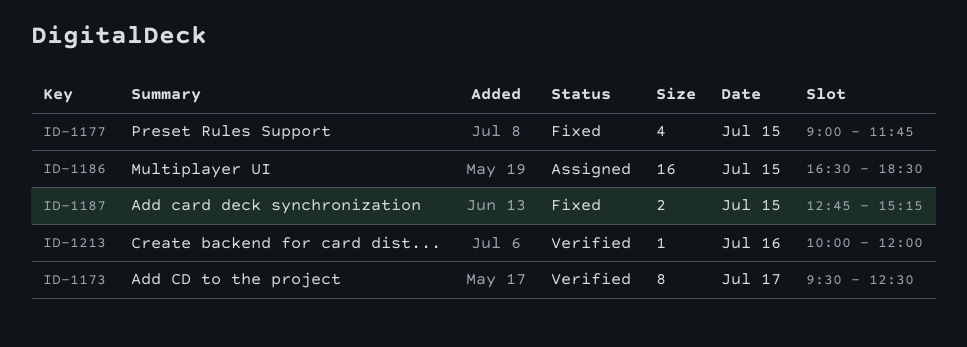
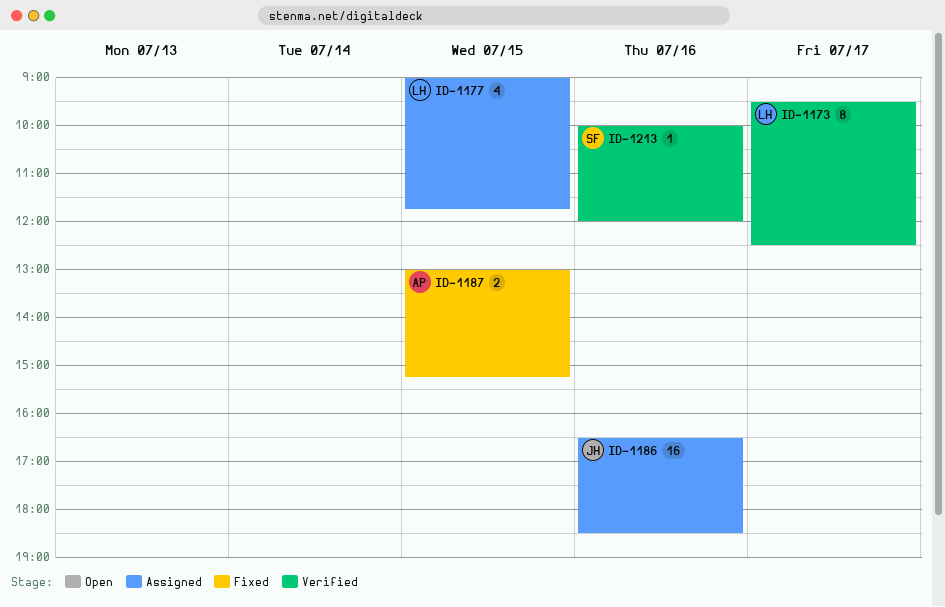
ID-1177, status: Fixed -> Assigned
ID-1186, day: Jul 15 -> Jul 16
ID-1187, begins: 12:45 -> 13:00

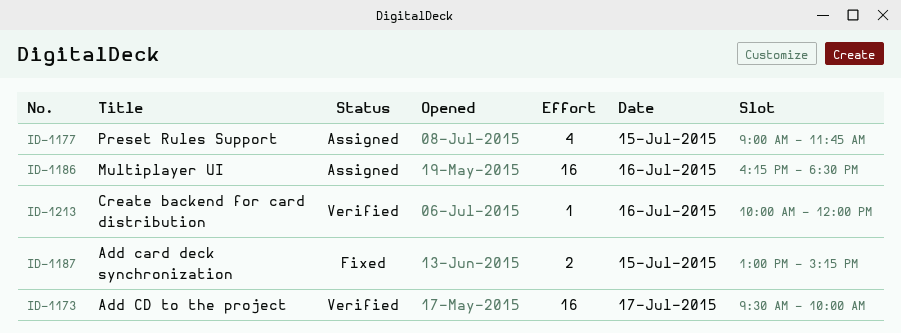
ID-1173, estimate: 8 -> 16
ID-1173, ends: 12:30 -> 10:00
ID-1186, begins: 16:30 -> 16:15

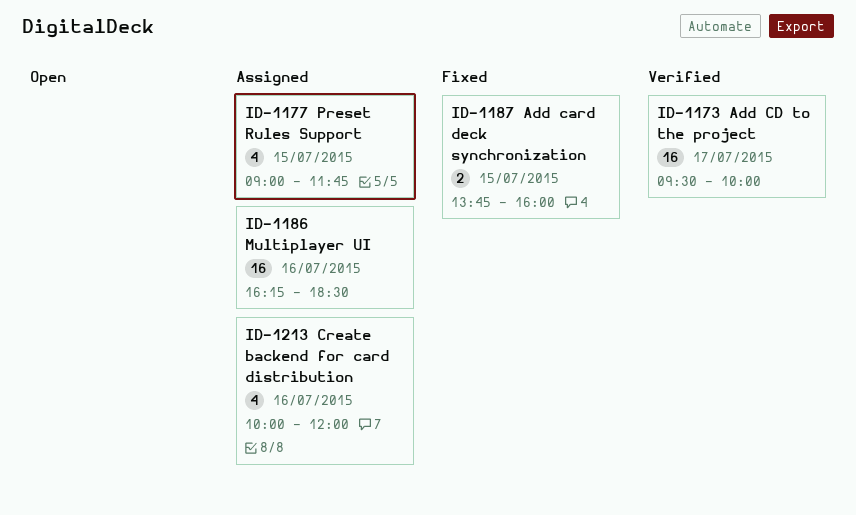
ID-1187, begins: 13:00 -> 13:45
ID-1187, ends: 15:15 -> 16:00
ID-1213, status: Verified -> Assigned
ID-1213, estimate: 1 -> 4

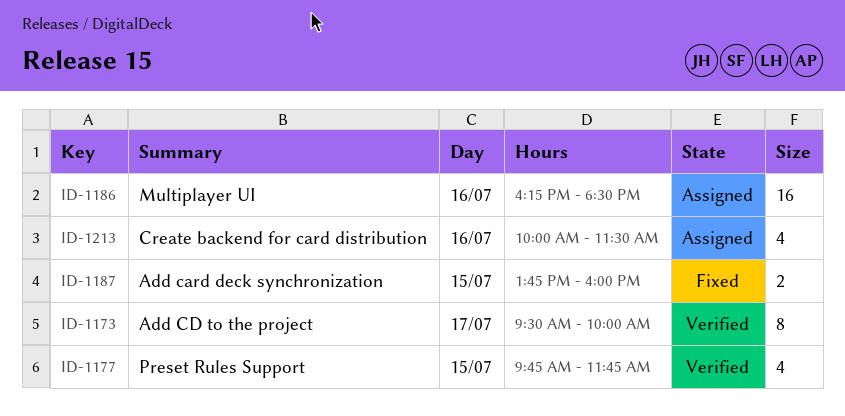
ID-1173, estimate: 16 -> 8
ID-1177, status: Assigned -> Verified
ID-1177, begins: 09:00 -> 09:45
ID-1213, ends: 12:00 -> 11:30

